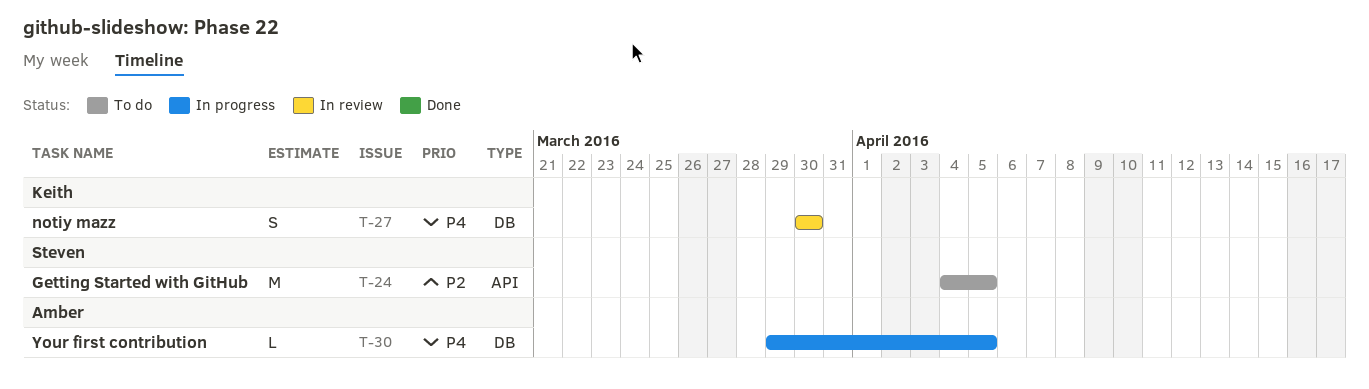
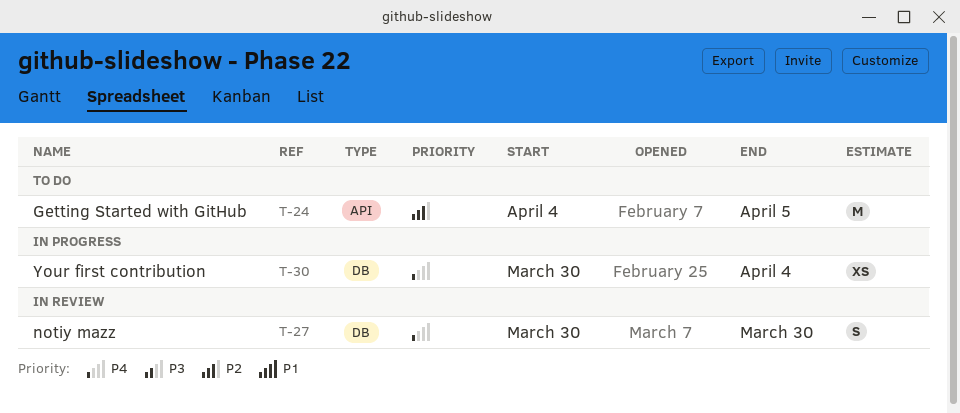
T-30, estimate: L -> XS
T-30, start: Mar 29 -> Mar 30
T-30, due: Apr 5 -> Apr 4

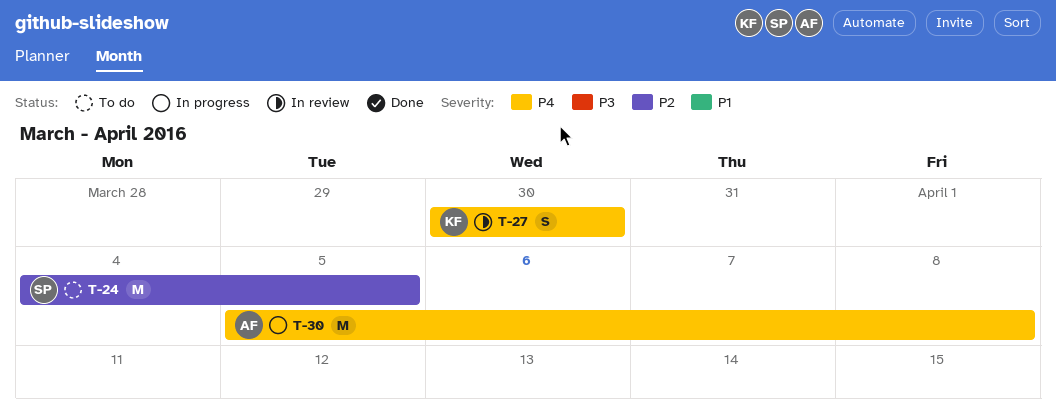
T-30, estimate: XS -> M
T-30, start: Mar 30 -> Apr 5
T-30, due: Apr 4 -> Apr 8

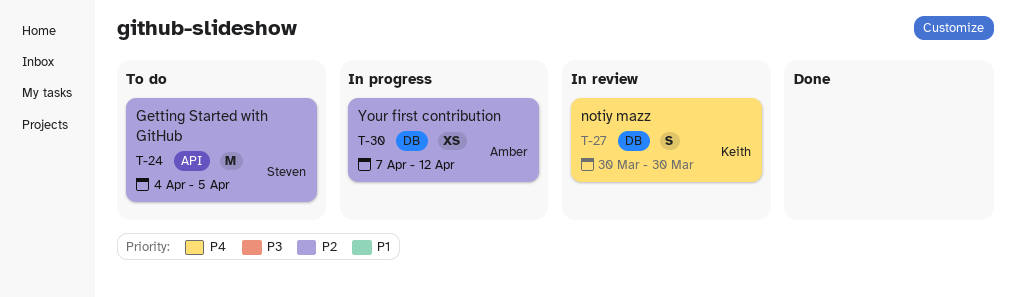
T-30, priority: P4 -> P2
T-30, estimate: M -> XS
T-30, start: Apr 5 -> Apr 7
T-30, due: Apr 8 -> Apr 12

